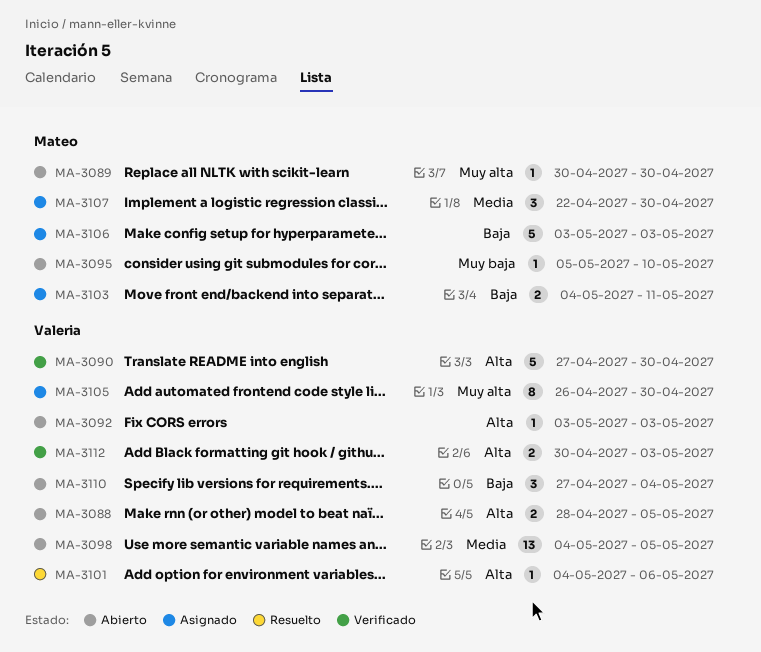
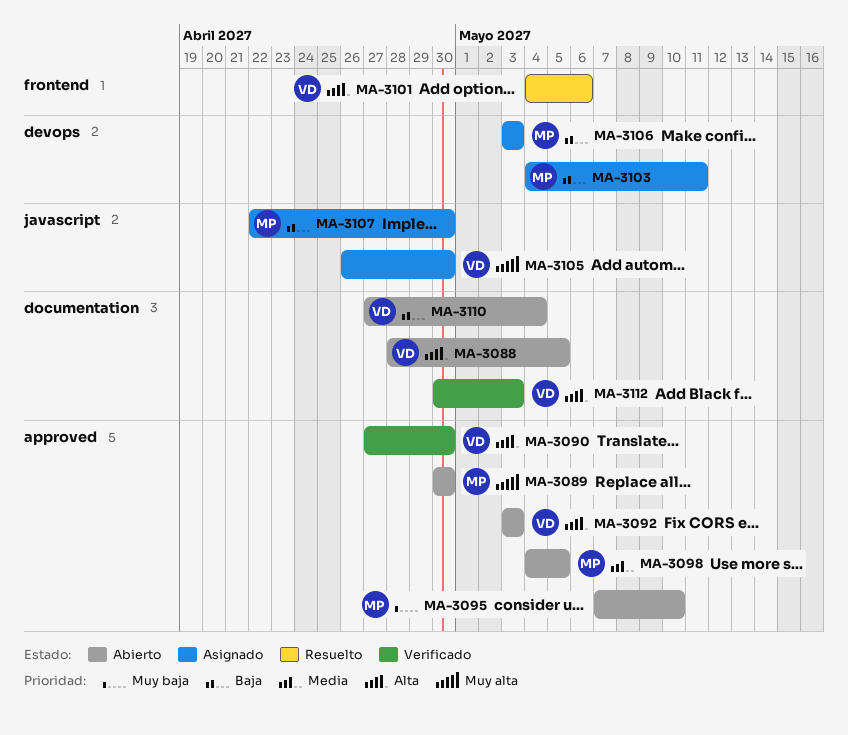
MA-3095, start: May 5 -> May 7
MA-3098, owner: Valeria -> Mateo
MA-3107, priority: Media -> Baja

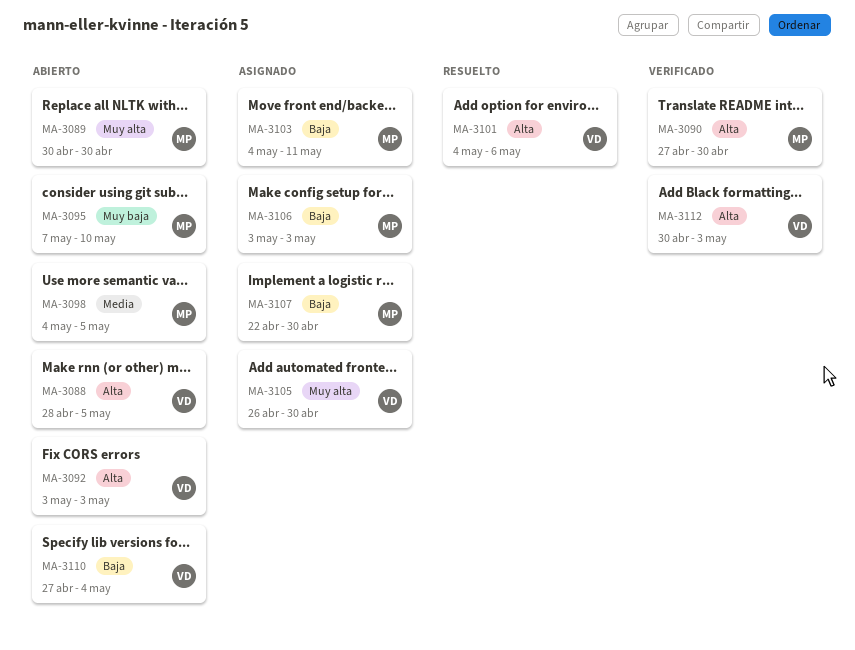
MA-3090, owner: VD -> MP

